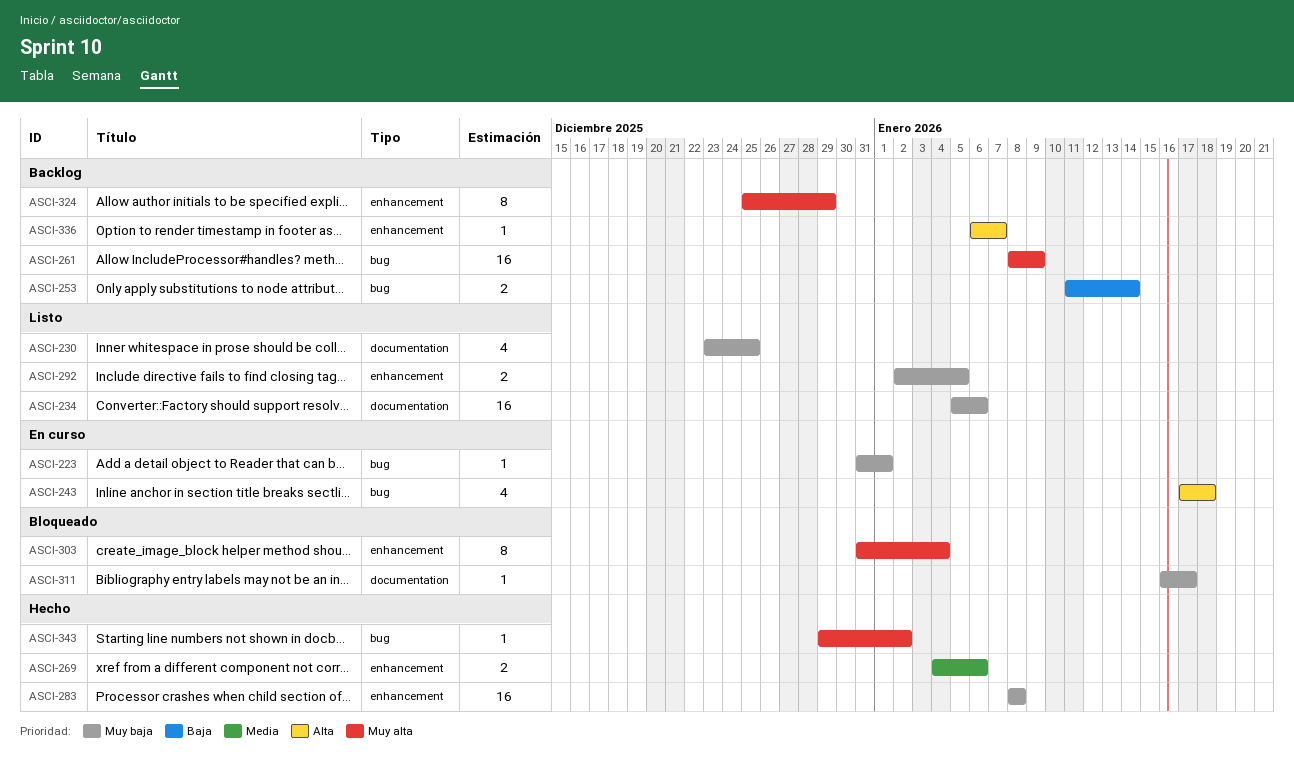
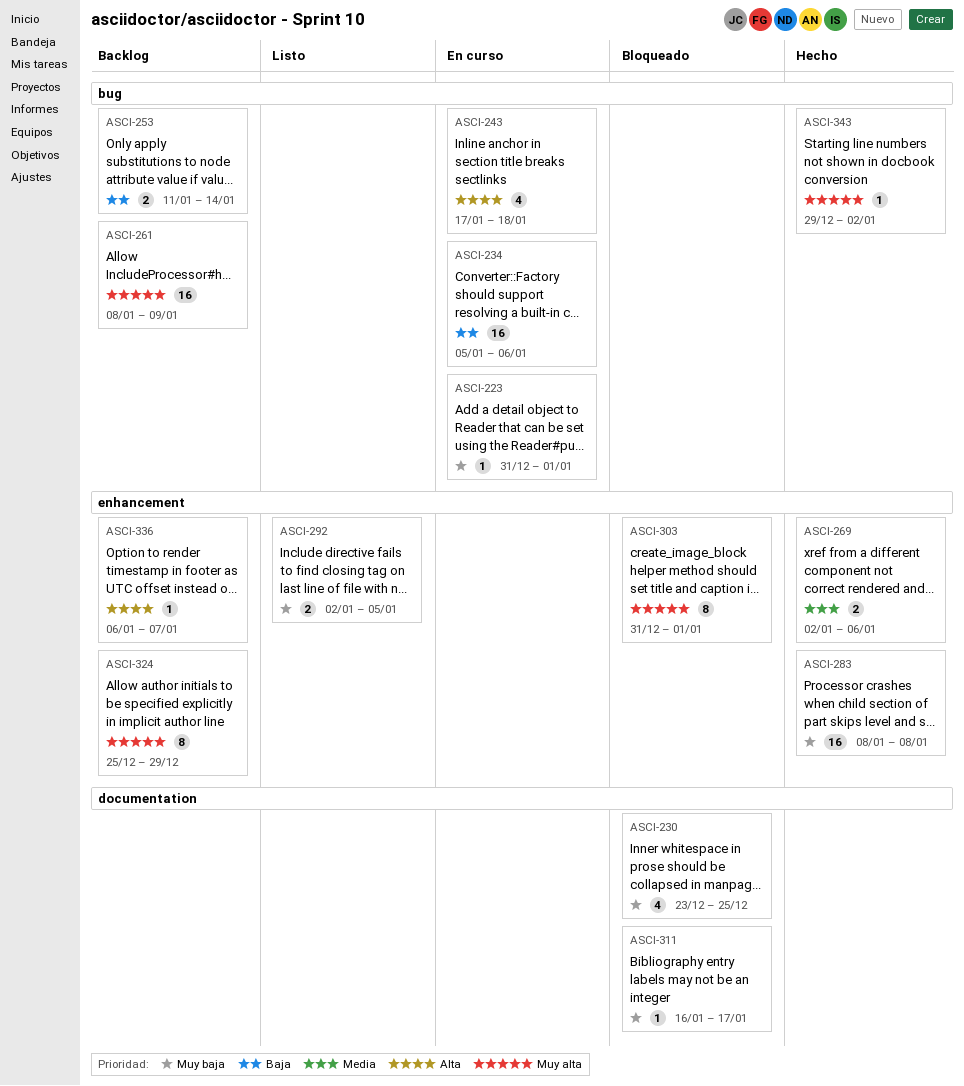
ASCI-230, status: Listo -> Bloqueado
ASCI-234, status: Listo -> En curso
ASCI-234, priority: Muy baja -> Baja
ASCI-234, label: documentation -> bug
ASCI-269, start: Jan 4 -> Jan 2
ASCI-303, due: Jan 4 -> Jan 1

